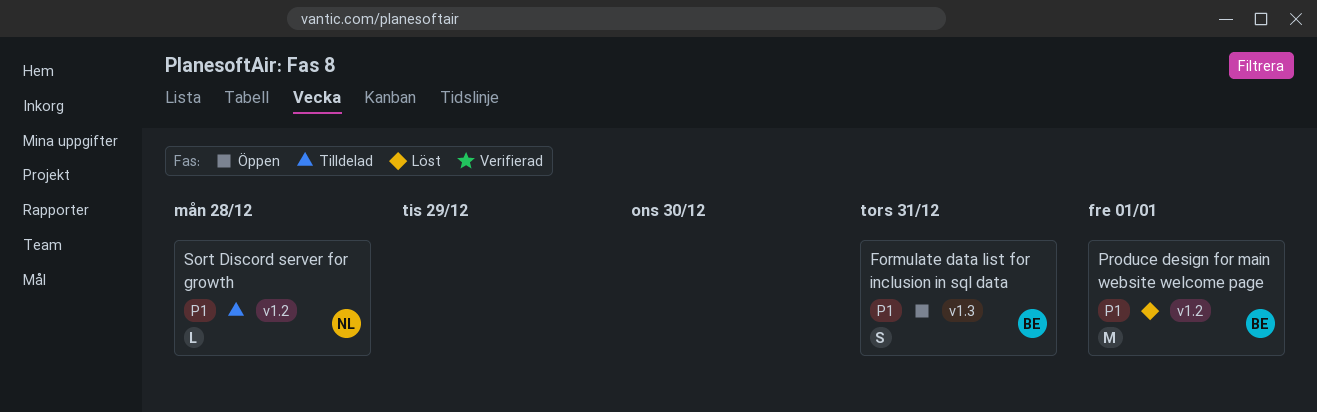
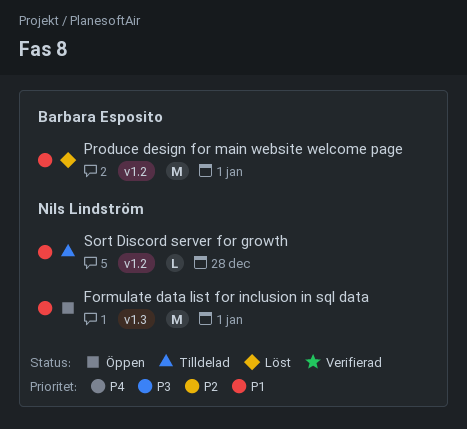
Formulate data list for inclusion in sql data, owner: Barbara Esposito -> Nils Lindström
Formulate data list for inclusion in sql data, estimate: S -> M
Formulate data list for inclusion in sql data, due: Dec 31 -> Jan 1

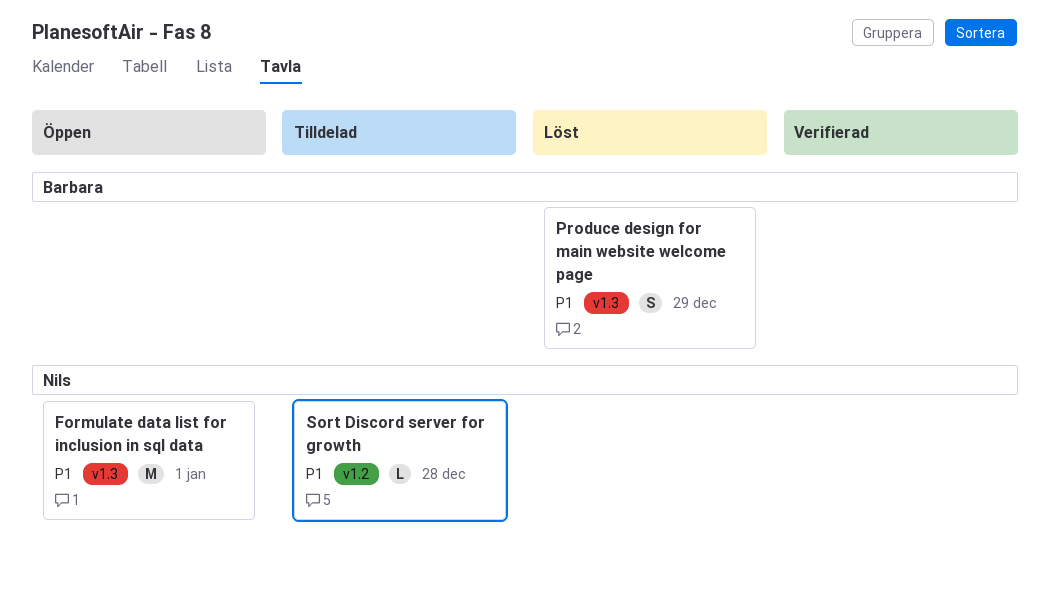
Produce design for main website welcome page, label: v1.2 -> v1.3
Produce design for main website welcome page, estimate: M -> S
Produce design for main website welcome page, due: Jan 1 -> Dec 29

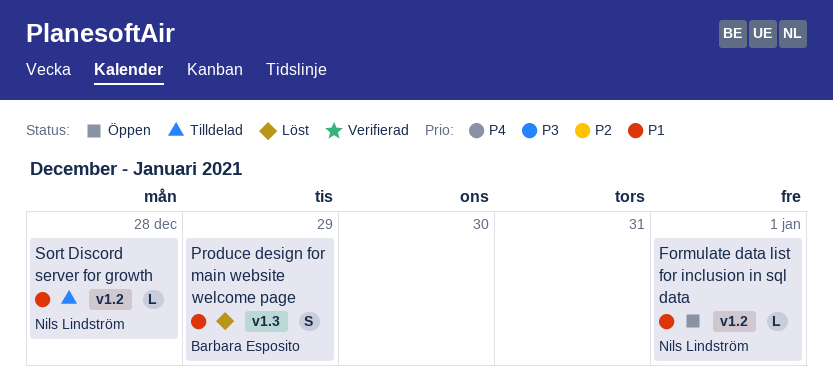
Formulate data list for inclusion in sql data, label: v1.3 -> v1.2
Formulate data list for inclusion in sql data, estimate: M -> L

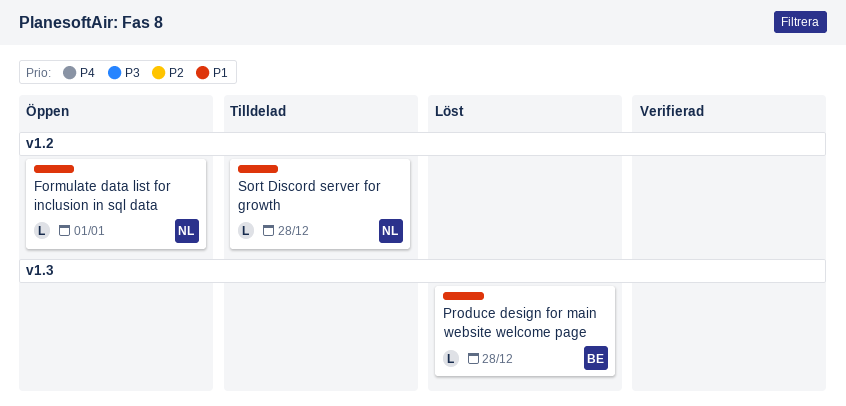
Produce design for main website welcome page, estimate: S -> L
Produce design for main website welcome page, due: Dec 29 -> Dec 28

